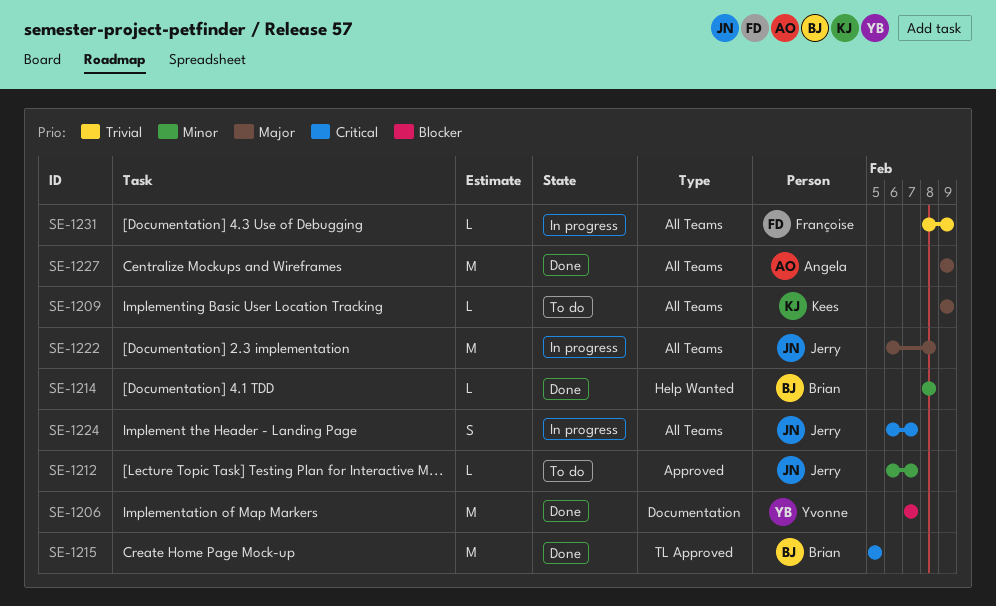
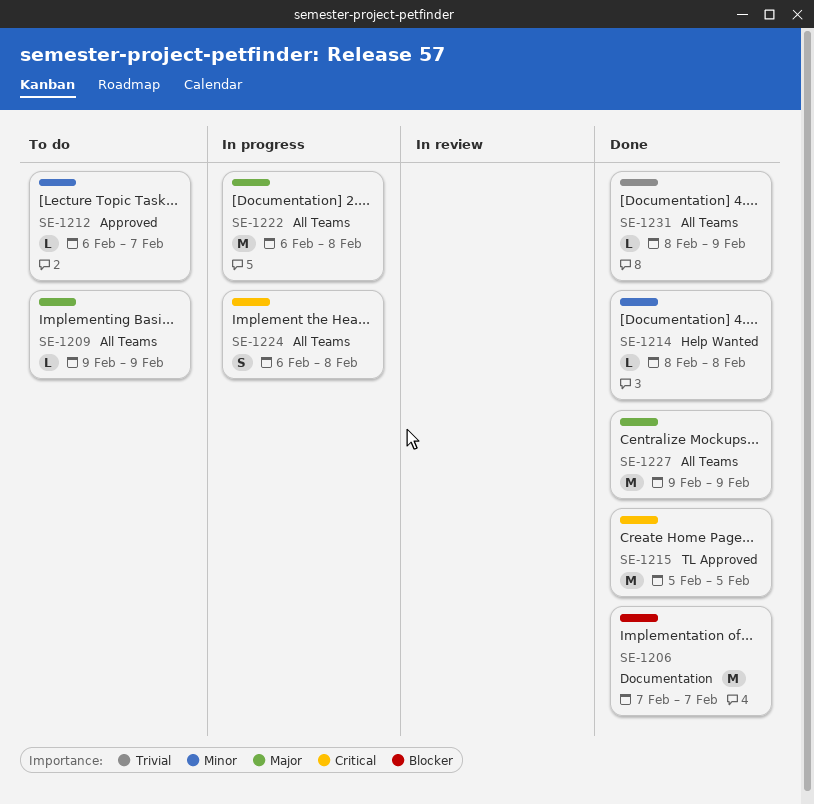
SE-1224, due: Feb 7 -> Feb 8
SE-1231, status: In progress -> Done

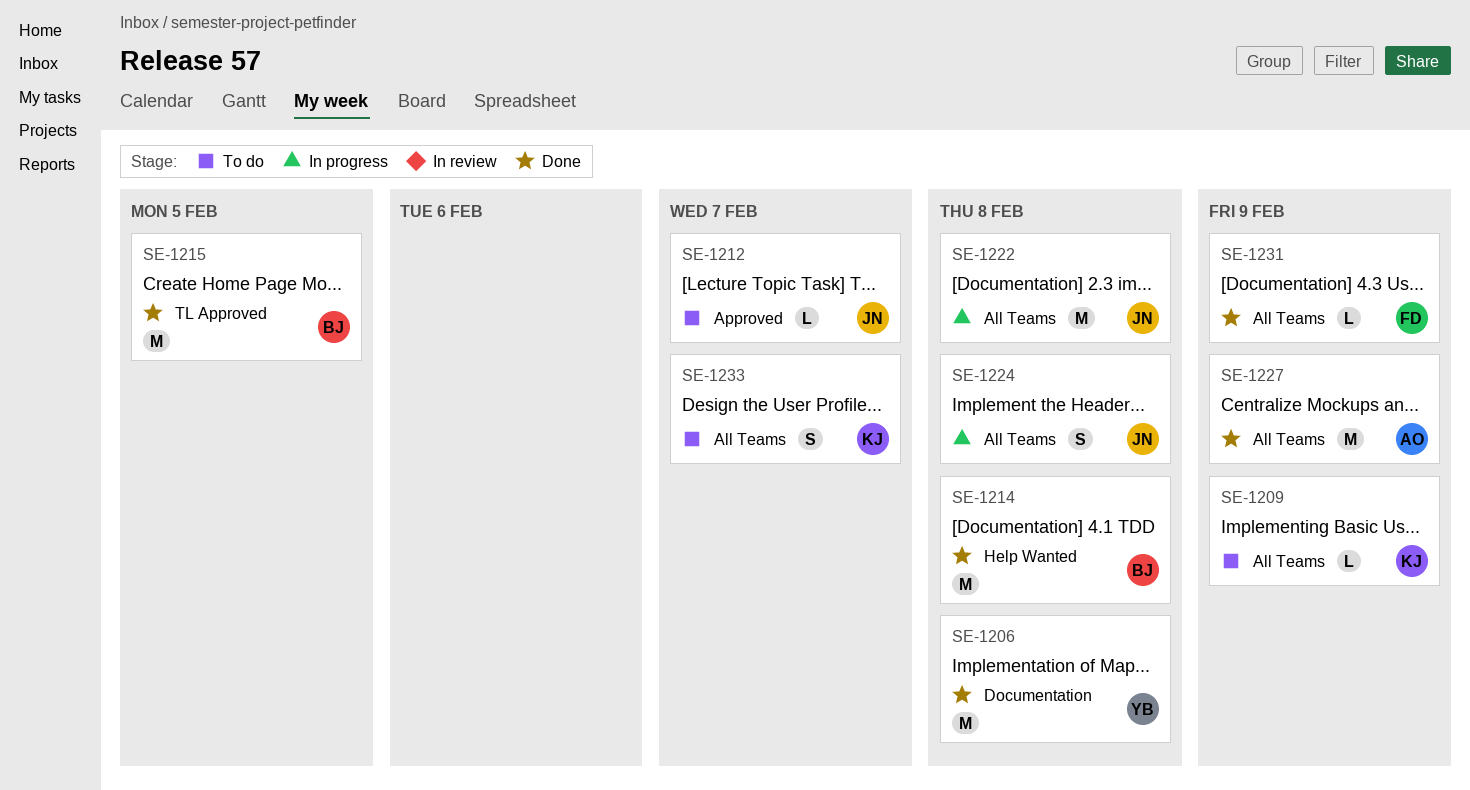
SE-1206, due: Feb 7 -> Feb 8
SE-1214, estimate: L -> M
SE-1233: none -> present

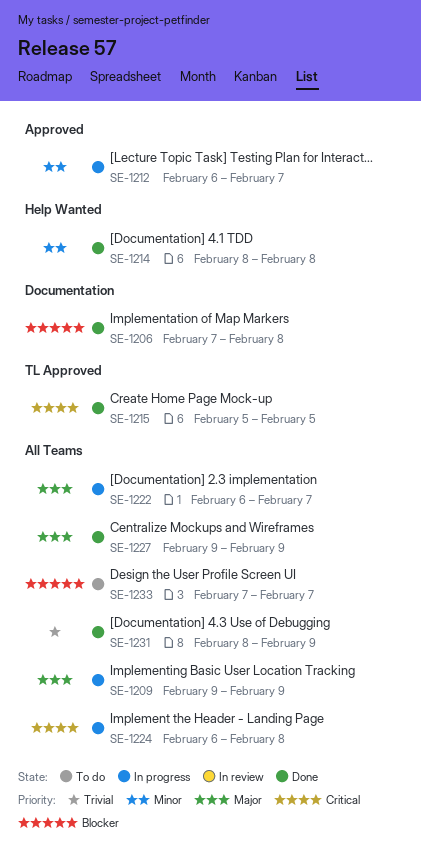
SE-1209, status: To do -> In progress
SE-1212, status: To do -> In progress
SE-1222, due: Feb 8 -> Feb 7

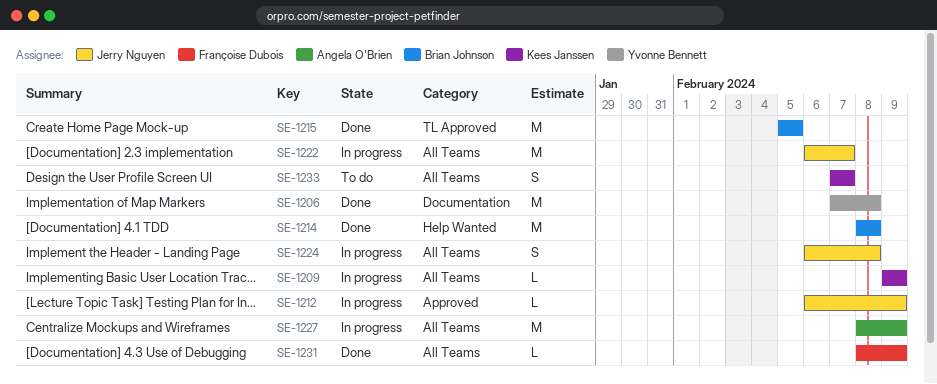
SE-1212, due: Feb 7 -> Feb 9
SE-1227, status: Done -> In progress
SE-1227, start: Feb 9 -> Feb 8

